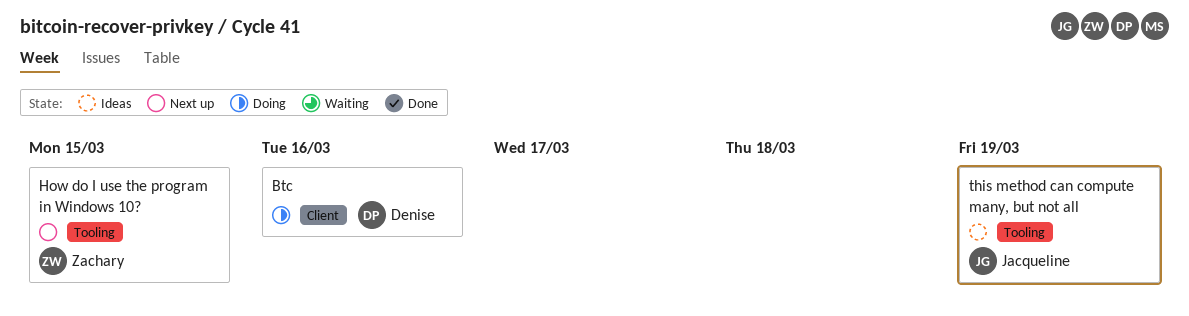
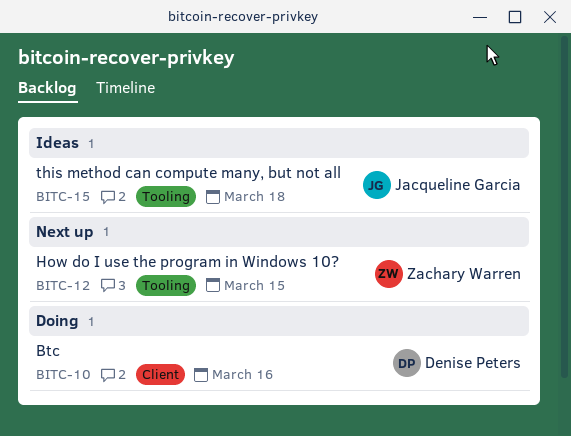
this method can compute many, but not all, due: Mar 19 -> Mar 18

